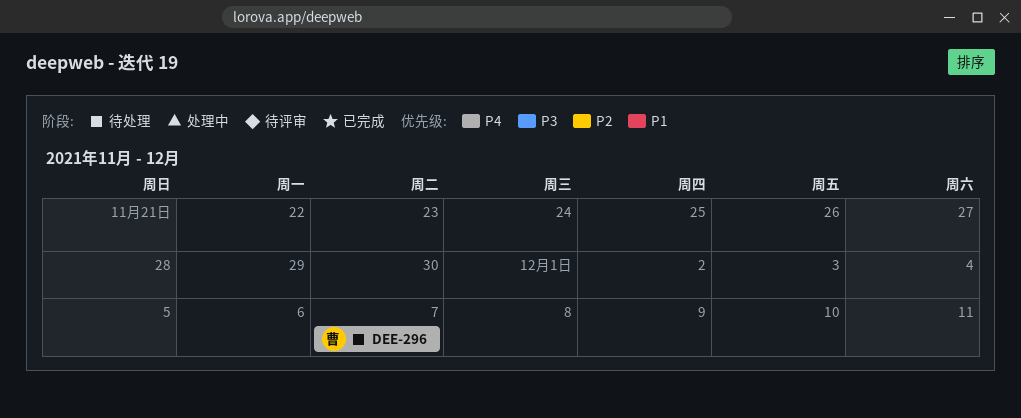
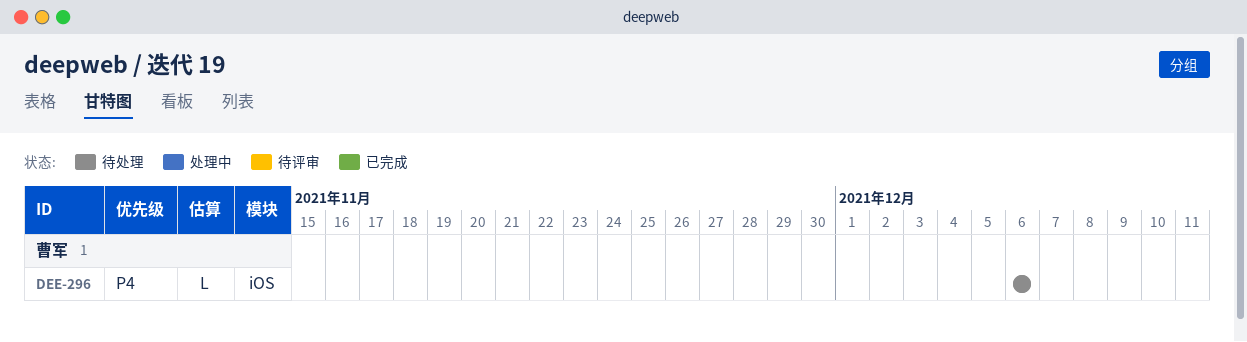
DEE-296, start: Dec 7 -> Dec 6
DEE-296, due: Dec 7 -> Dec 6

